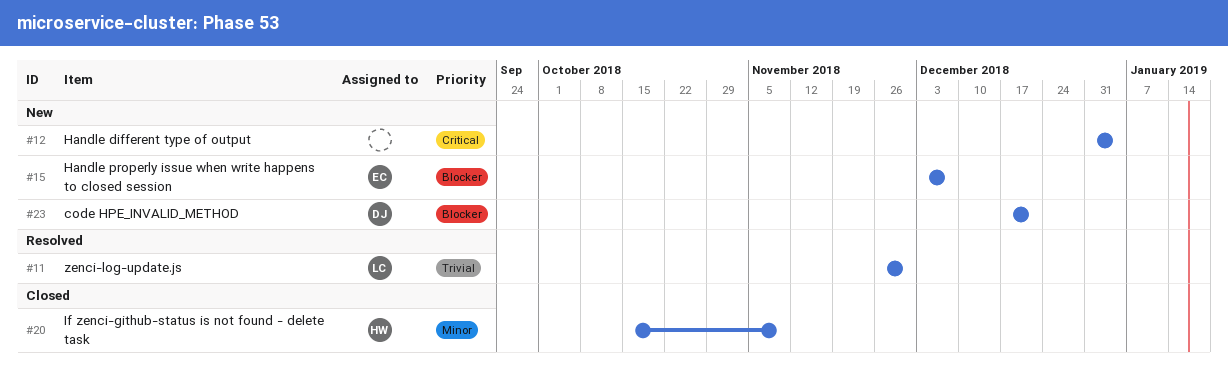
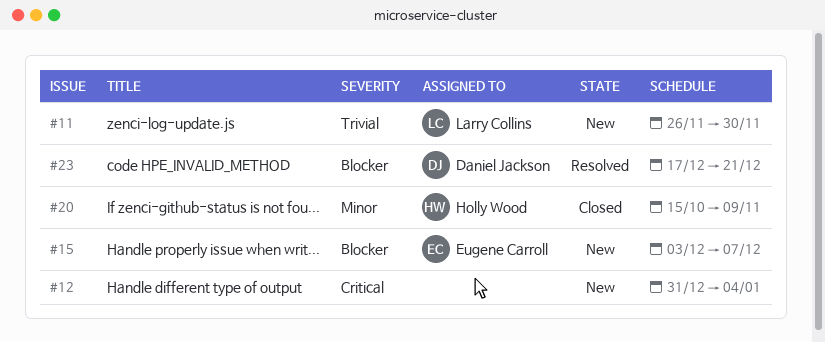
#11, status: Resolved -> New
#23, status: New -> Resolved

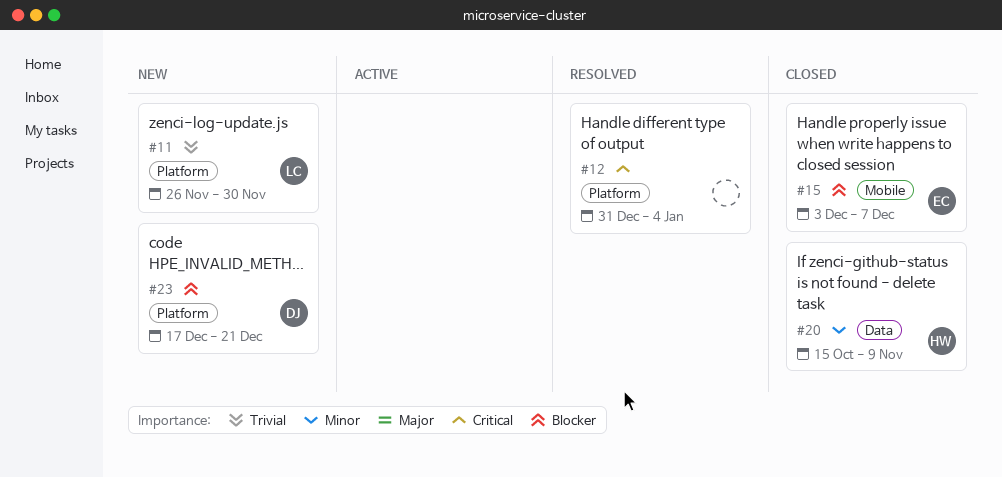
#12, status: New -> Resolved
#15, status: New -> Closed
#23, status: Resolved -> New

